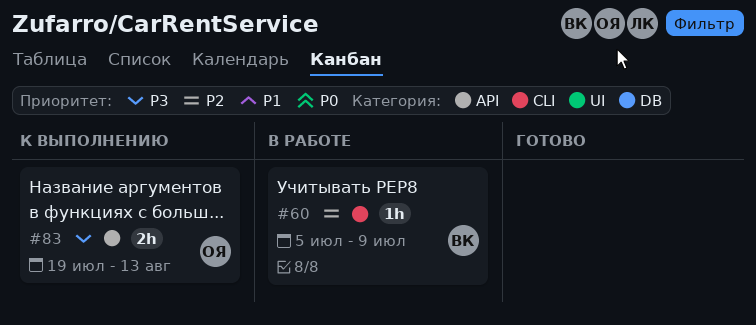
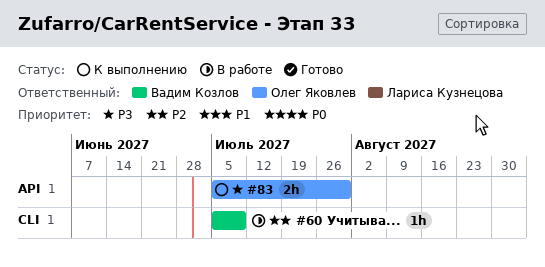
#83, start: Jul 19 -> Jul 5
#83, due: Aug 13 -> Jul 30

